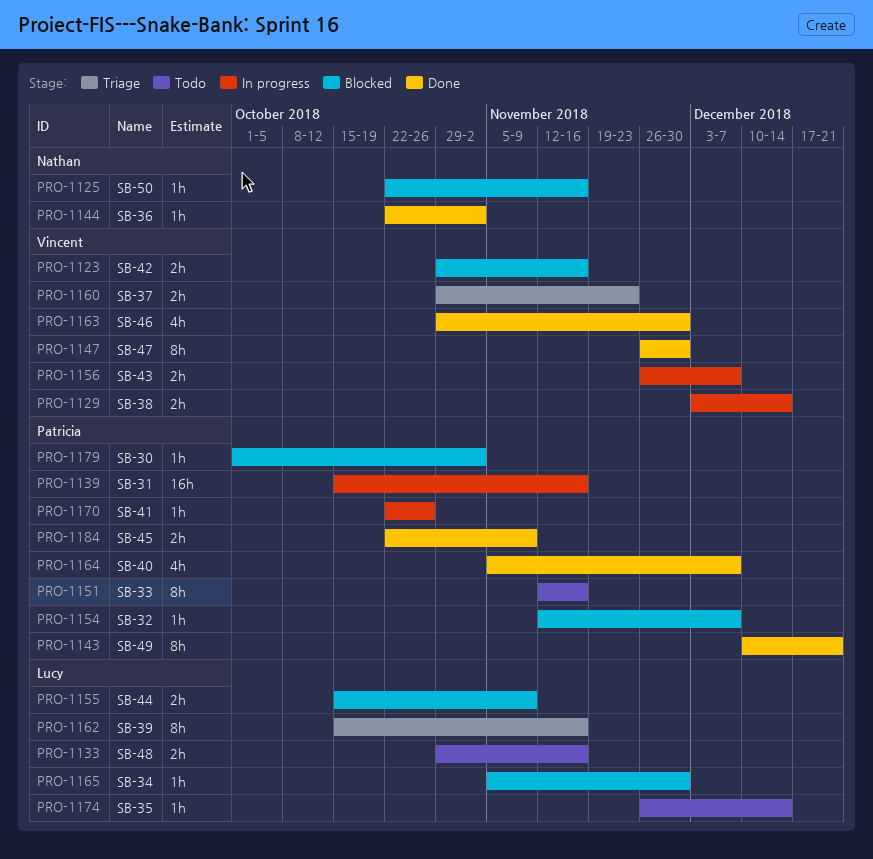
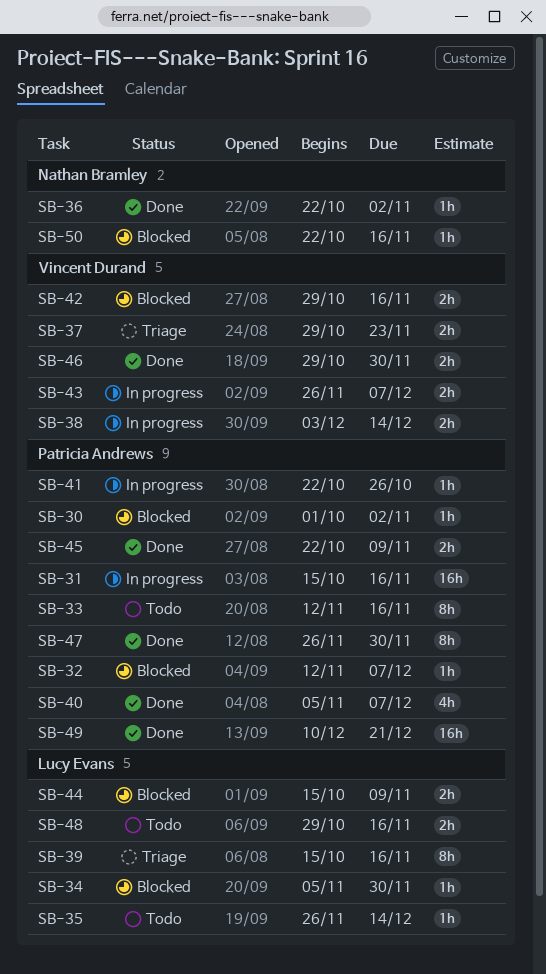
SB-46, estimate: 4h -> 2h
SB-47, owner: Vincent Durand -> Patricia Andrews
SB-49, estimate: 8h -> 16h

